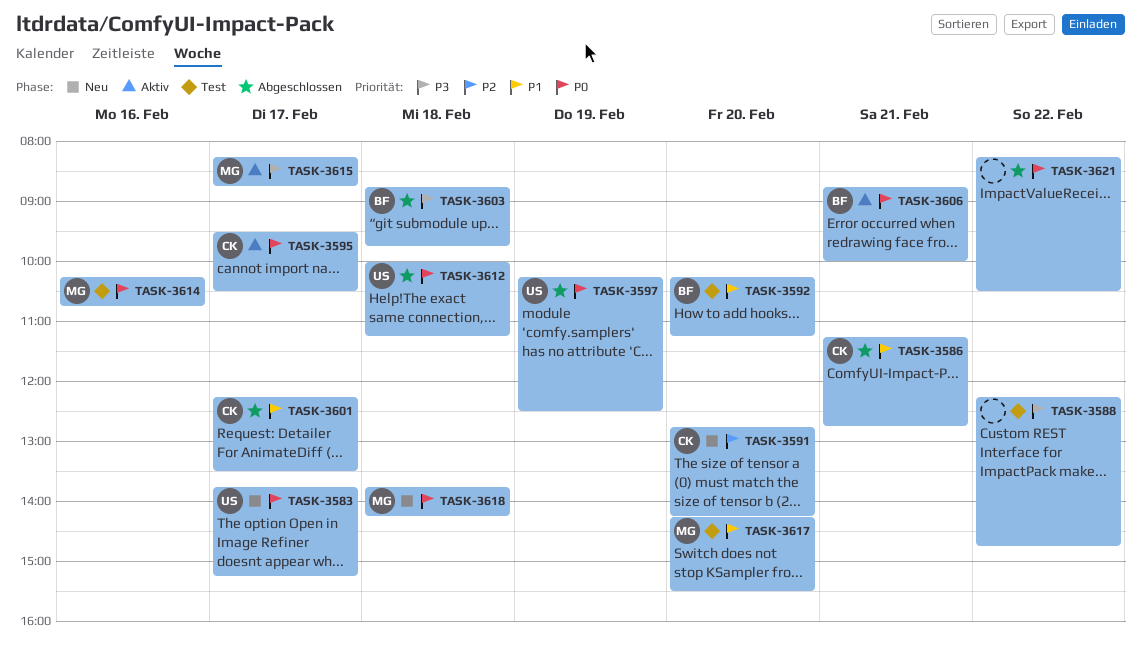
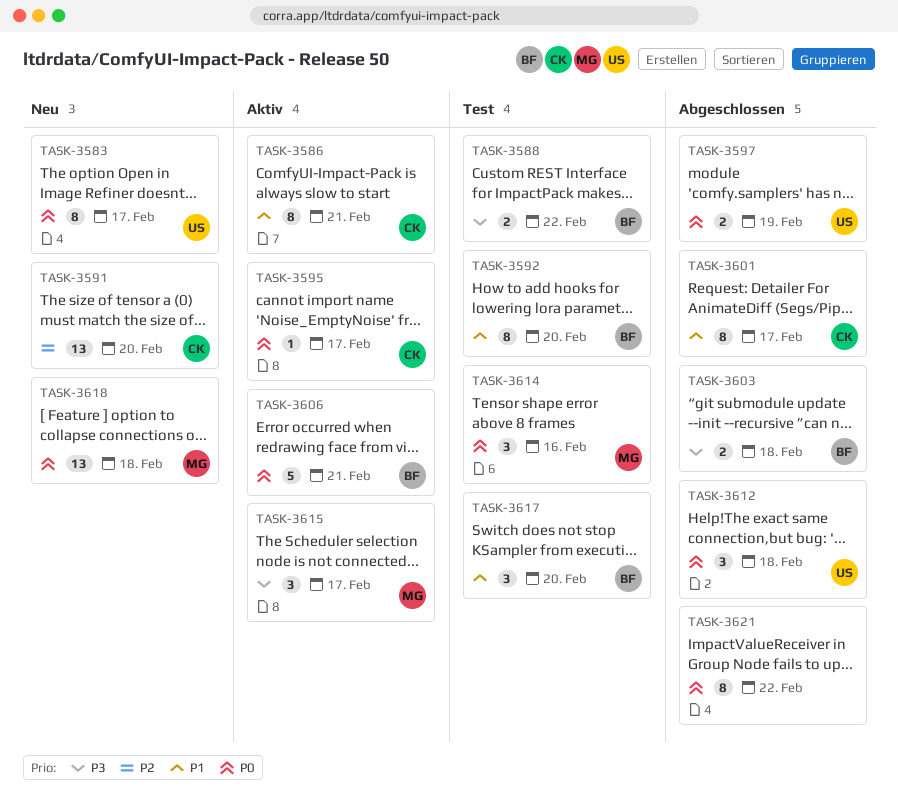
TASK-3586, status: Abgeschlossen -> Aktiv
TASK-3588, owner: none -> BF
TASK-3617, owner: MG -> BF

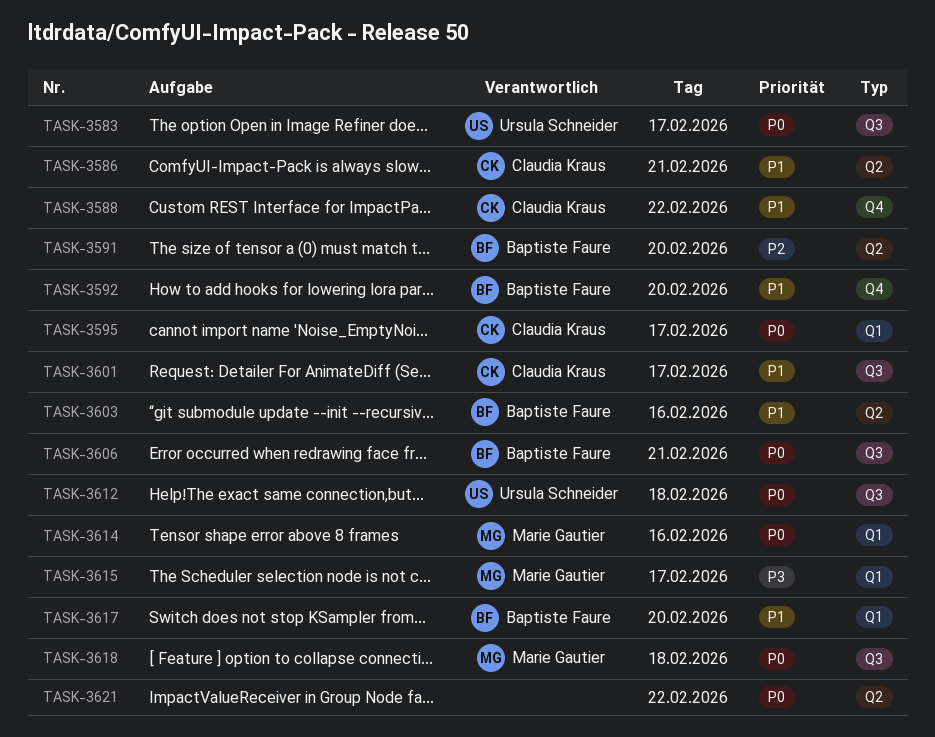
TASK-3588, owner: Baptiste Faure -> Claudia Kraus
TASK-3588, priority: P3 -> P1
TASK-3591, owner: Claudia Kraus -> Baptiste Faure
TASK-3597: present -> none
TASK-3603, priority: P3 -> P1
TASK-3603, day: Feb 18 -> Feb 16

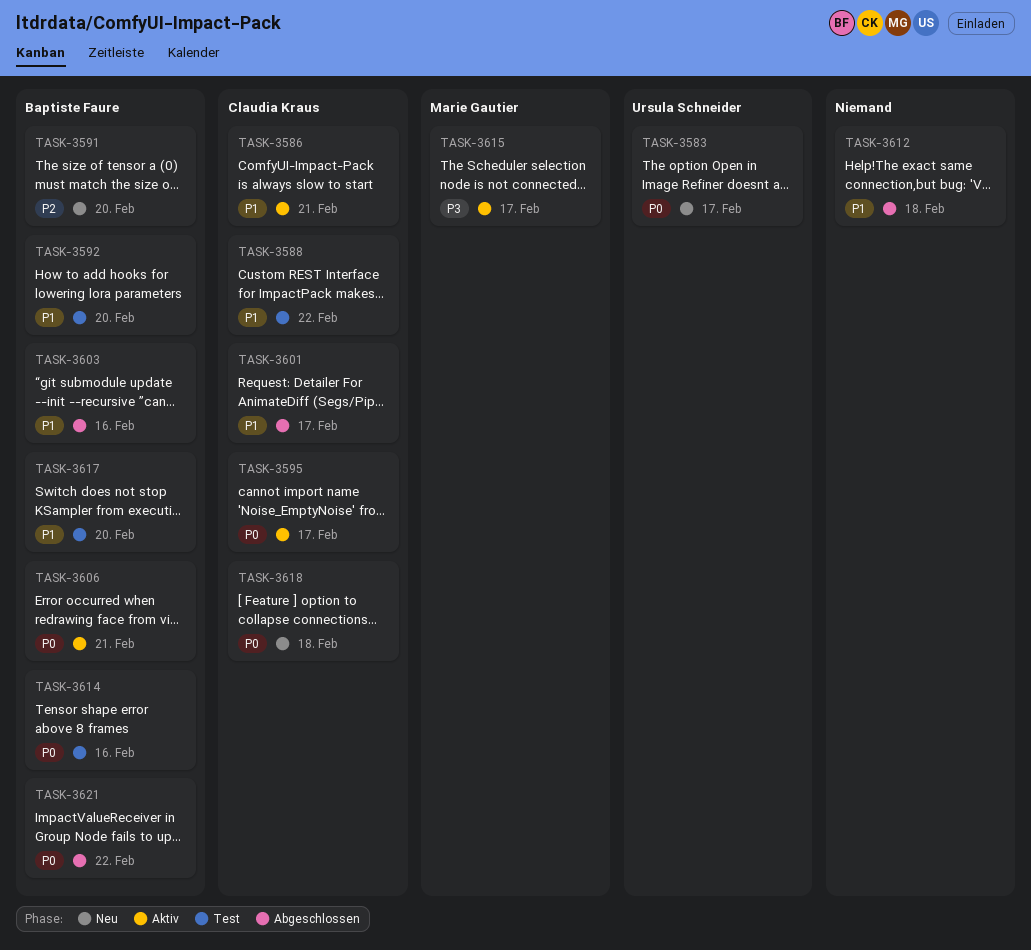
TASK-3612, owner: Ursula Schneider -> none
TASK-3612, priority: P0 -> P1
TASK-3614, owner: Marie Gautier -> Baptiste Faure
TASK-3618, owner: Marie Gautier -> Claudia Kraus
TASK-3621, owner: none -> Baptiste Faure

